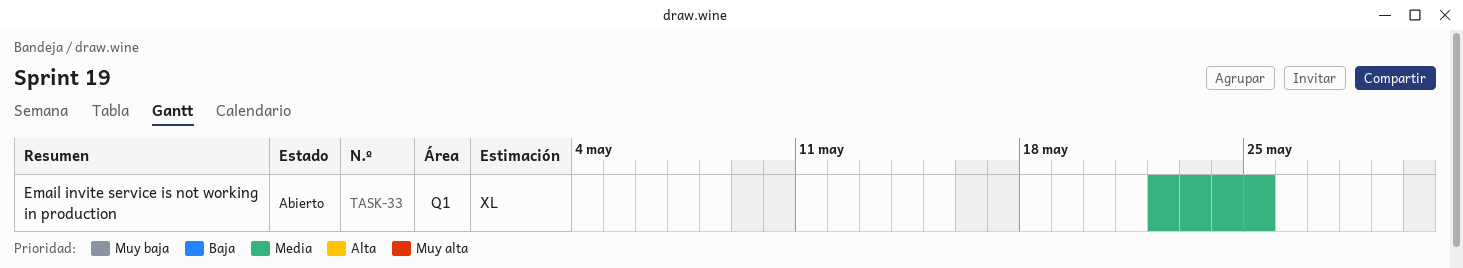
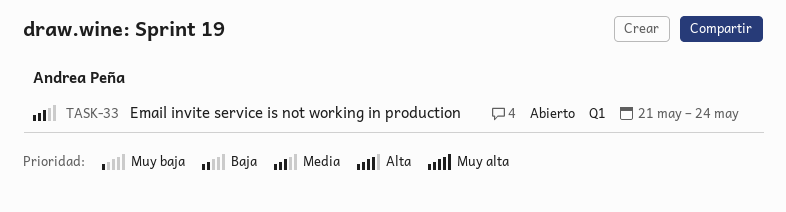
TASK-33, start: May 22 -> May 21
TASK-33, due: May 25 -> May 24

